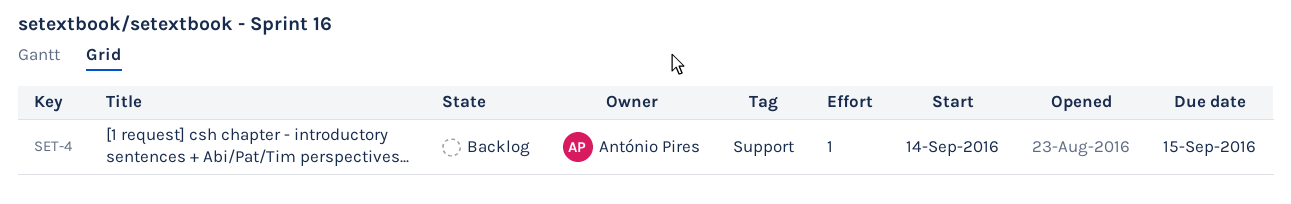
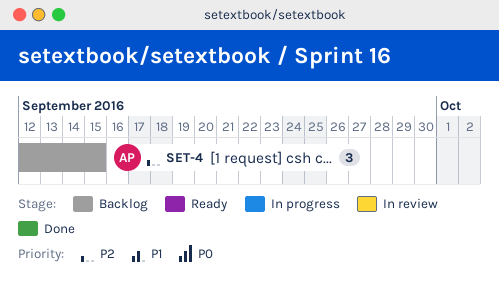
SET-4, estimate: 1 -> 3
SET-4, start: Sep 14 -> Sep 12

